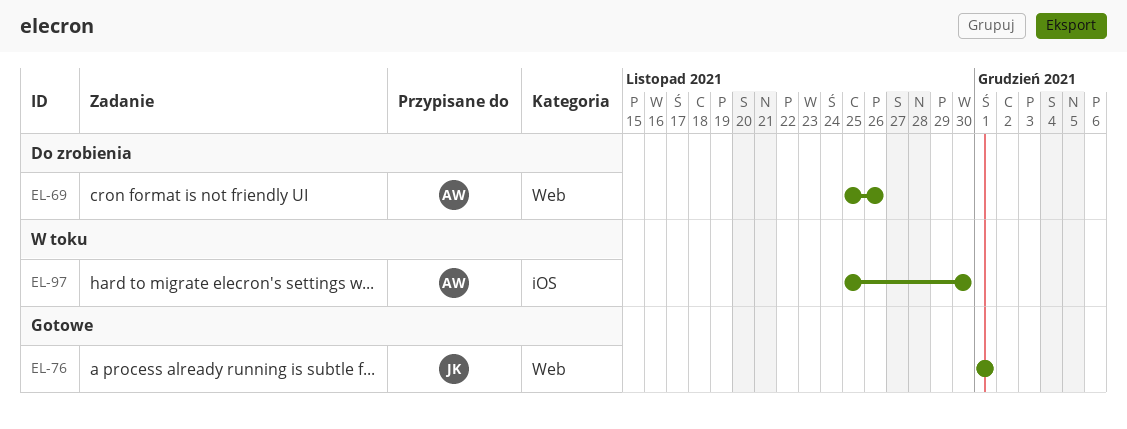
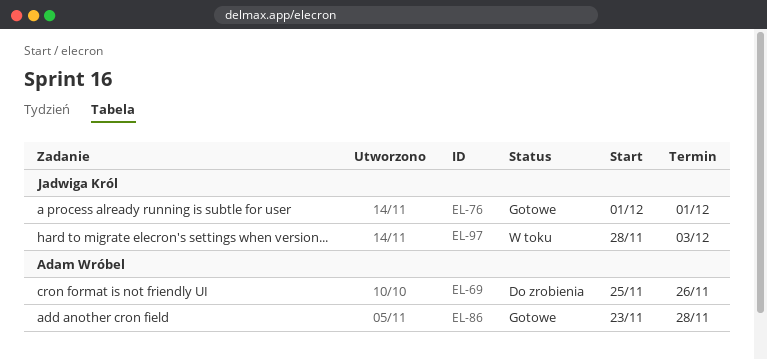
EL-86: none -> present
EL-97, owner: Adam Wróbel -> Jadwiga Król
EL-97, start: Nov 25 -> Nov 28
EL-97, due: Nov 30 -> Dec 3

